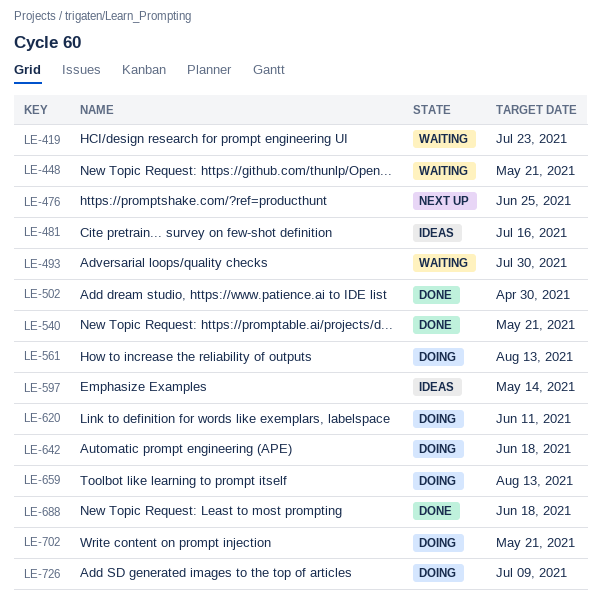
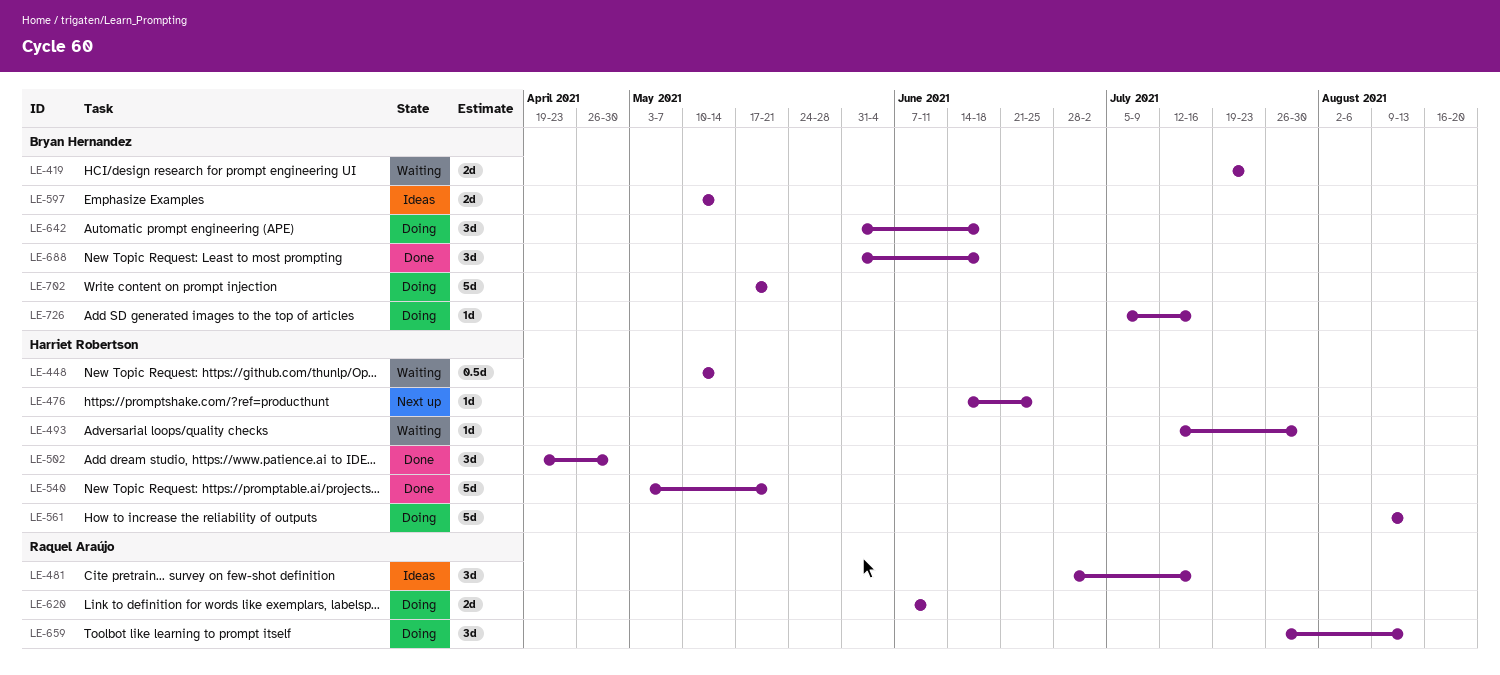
LE-448, due: May 21 -> May 14
LE-726, due: Jul 9 -> Jul 16

